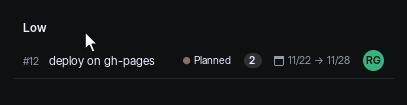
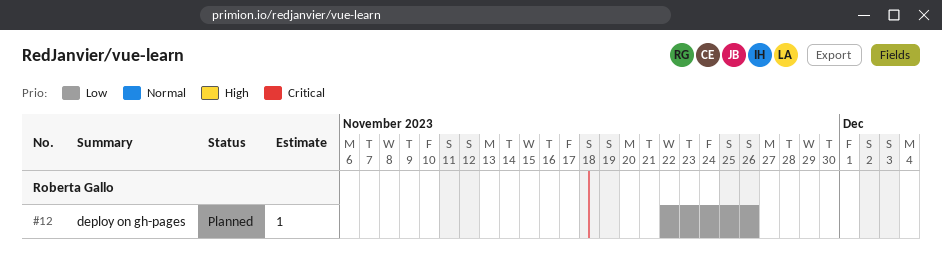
#12, estimate: 2 -> 1
#12, due: Nov 28 -> Nov 26

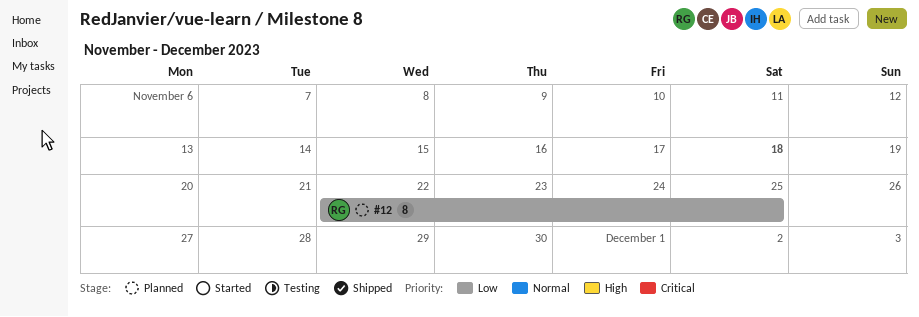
#12, estimate: 1 -> 8
#12, due: Nov 26 -> Nov 25

